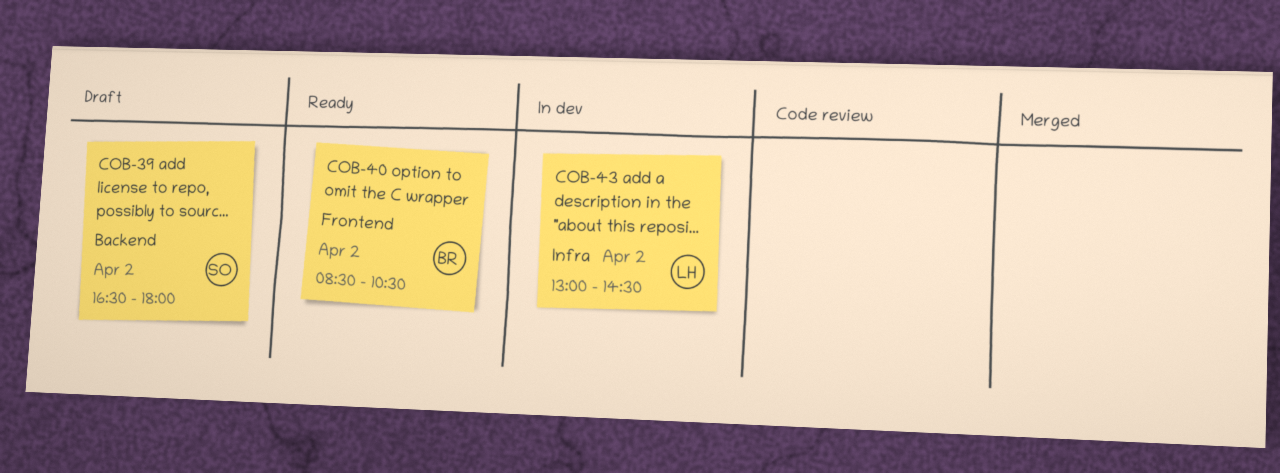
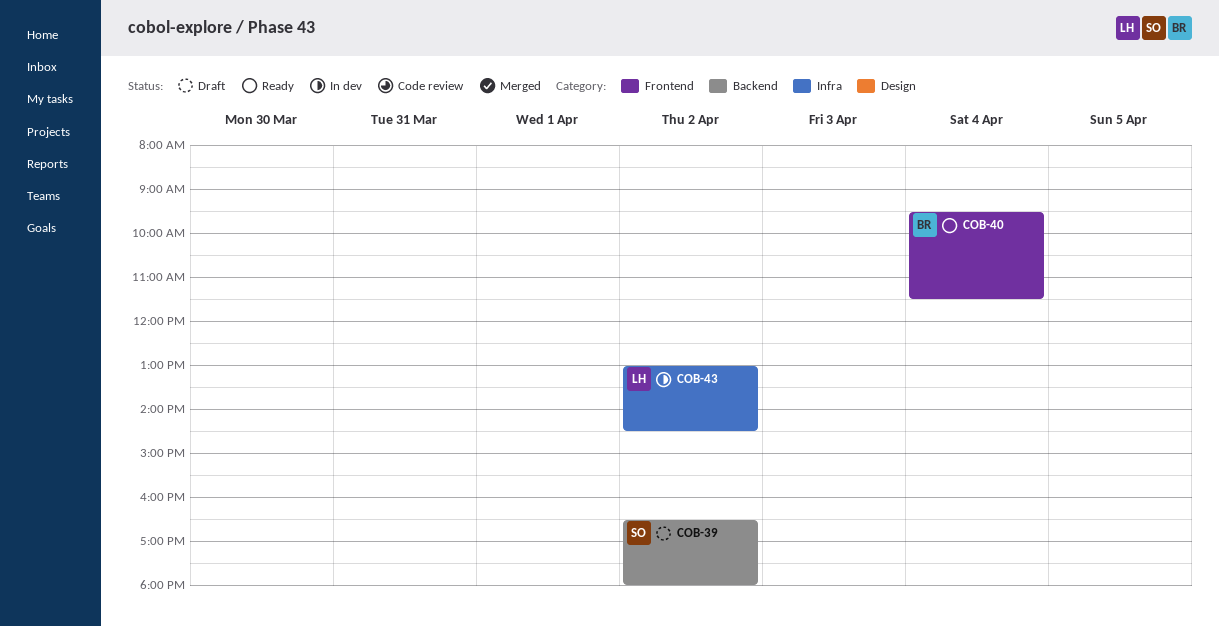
COB-40, day: Apr 2 -> Apr 4
COB-40, begins: 08:30 -> 09:30
COB-40, ends: 10:30 -> 11:30

